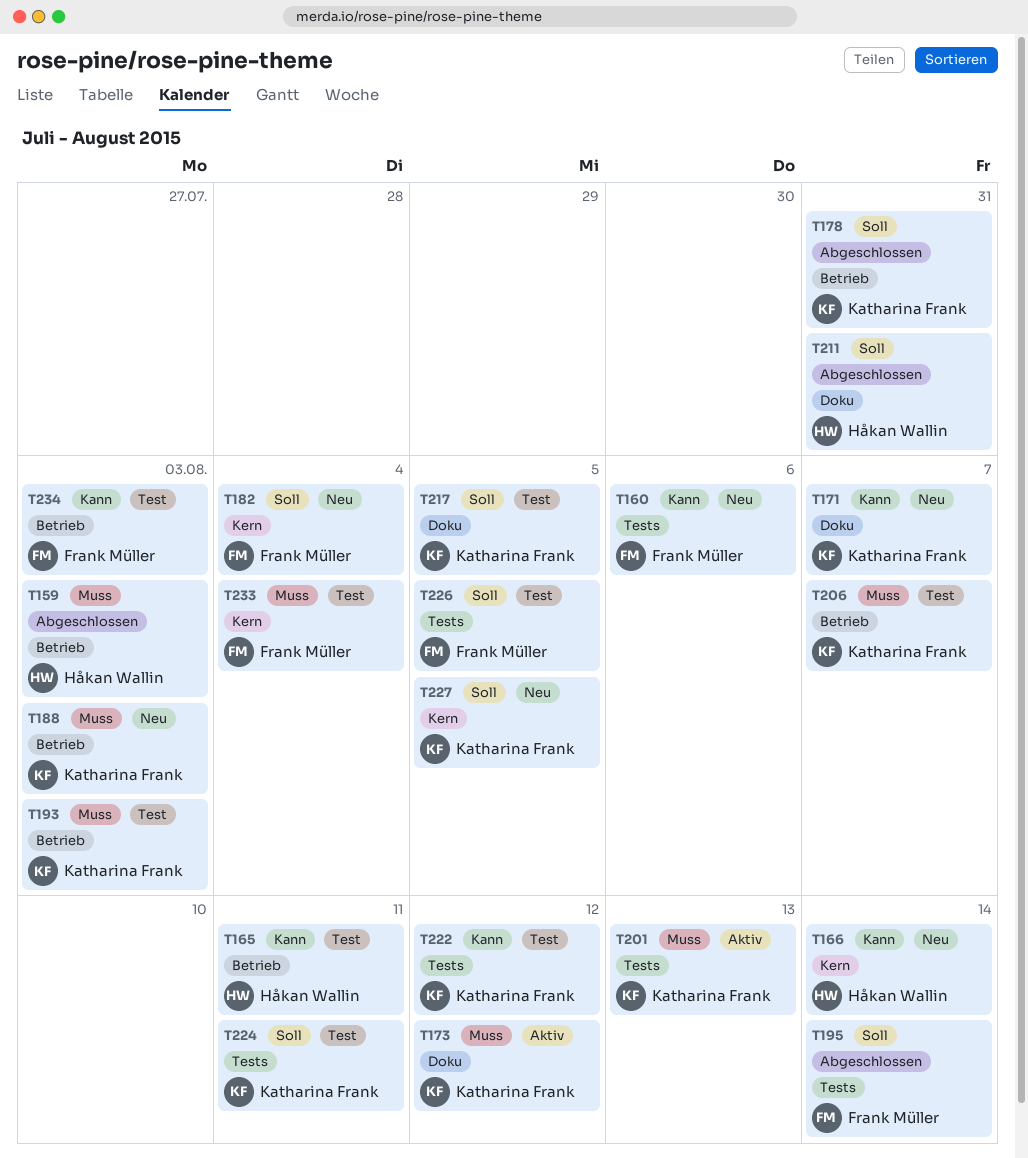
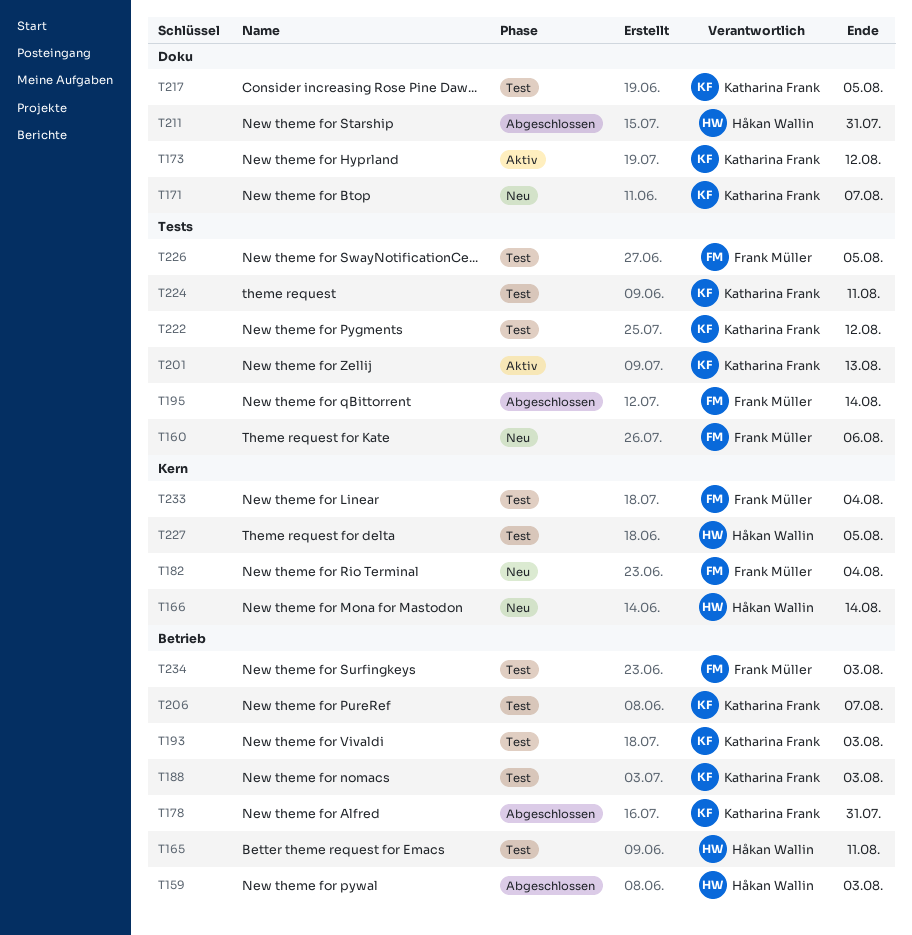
T188, status: Neu -> Test
T227, status: Neu -> Test
T227, owner: Katharina Frank -> Håkan Wallin

